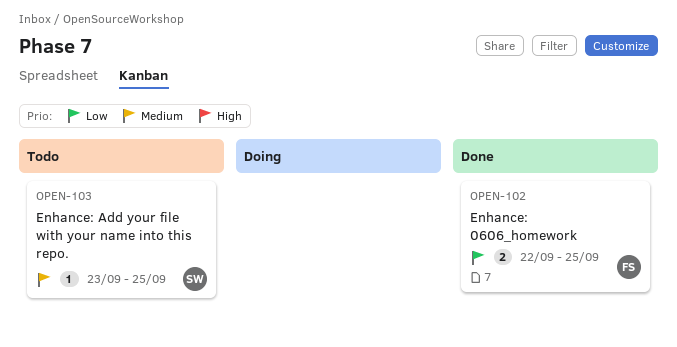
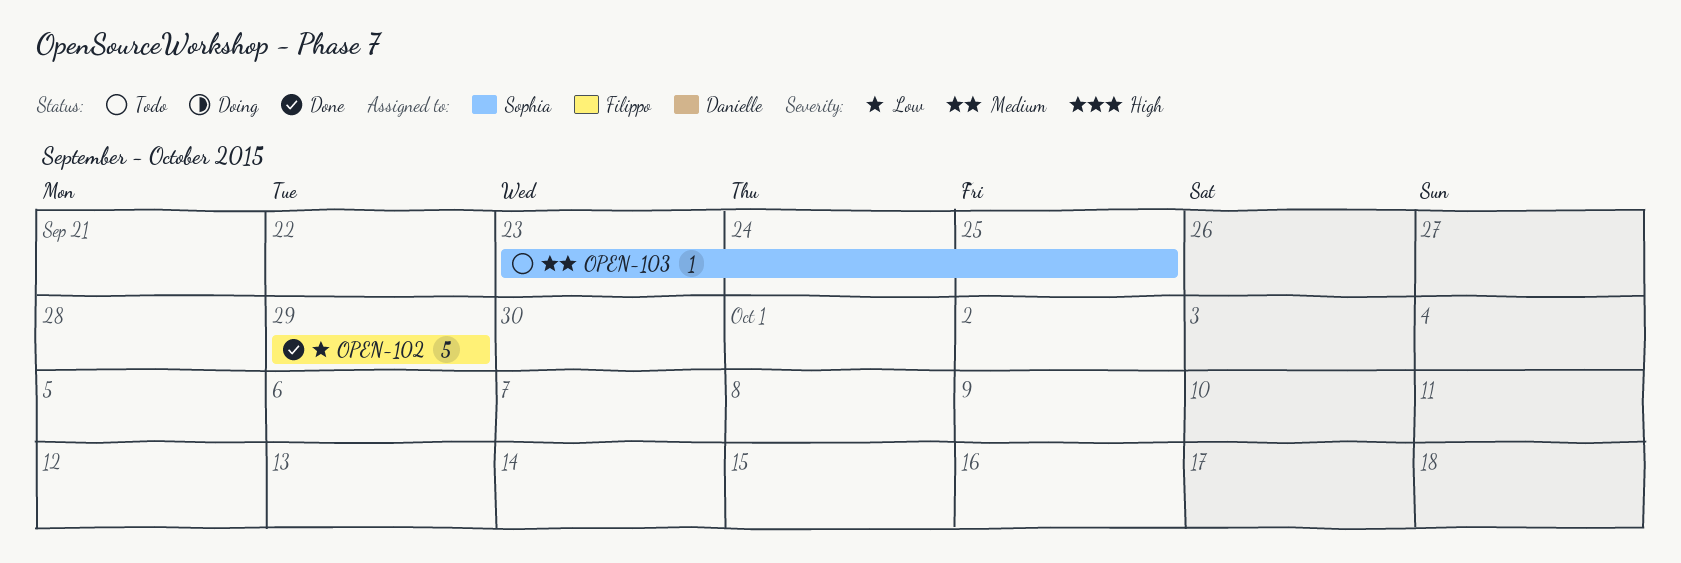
OPEN-102, estimate: 2 -> 5
OPEN-102, start: Sep 22 -> Sep 29
OPEN-102, due: Sep 25 -> Sep 29

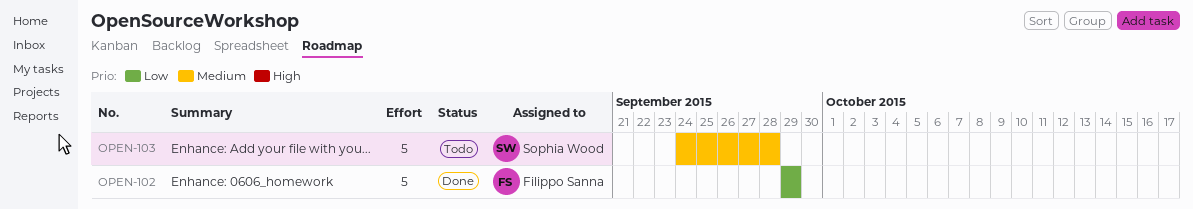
OPEN-103, estimate: 1 -> 5
OPEN-103, start: Sep 23 -> Sep 24
OPEN-103, due: Sep 25 -> Sep 28

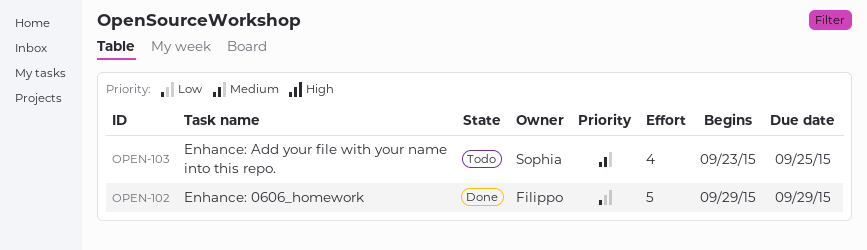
OPEN-103, estimate: 5 -> 4
OPEN-103, start: Sep 24 -> Sep 23
OPEN-103, due: Sep 28 -> Sep 25

